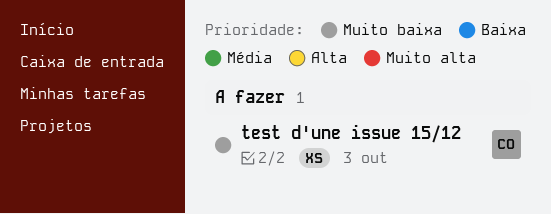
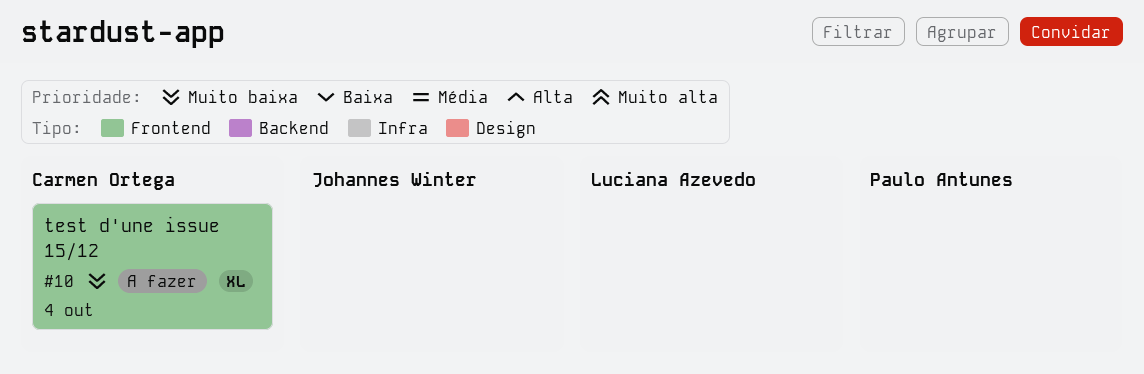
test d'une issue 15/12, estimate: XS -> XL
test d'une issue 15/12, due: Oct 3 -> Oct 4

